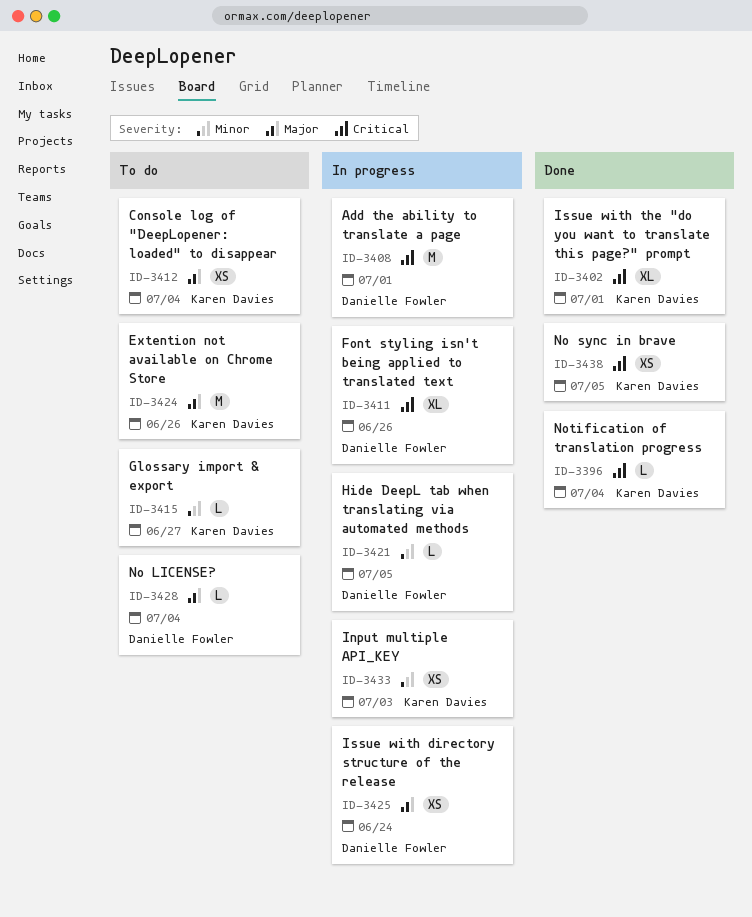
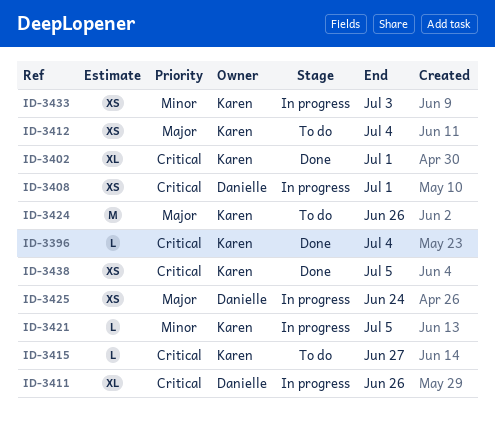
ID-3408, estimate: M -> XS
ID-3415, priority: Minor -> Critical
ID-3421, owner: Danielle Fowler -> Karen Davies
ID-3428: present -> none

